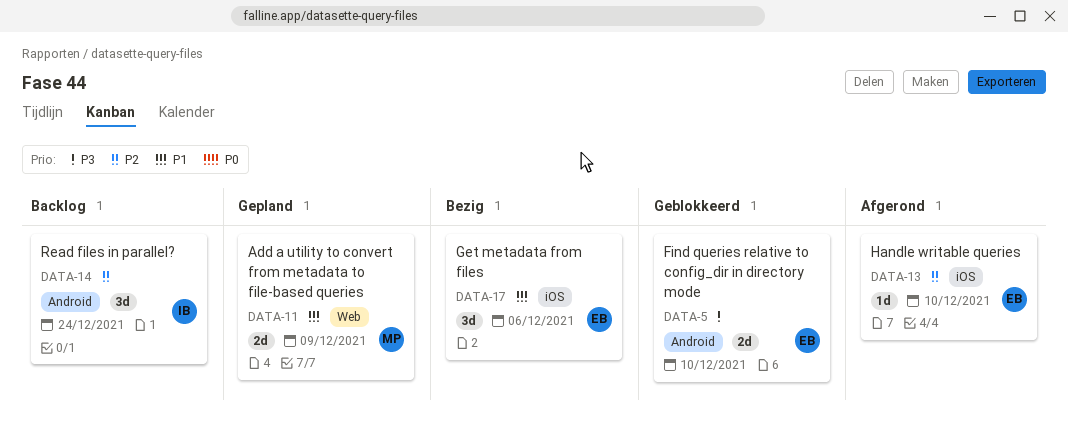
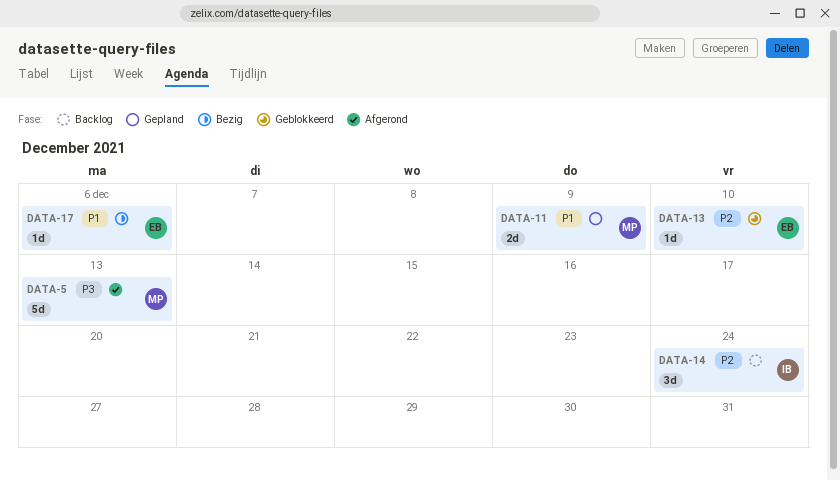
DATA-5, status: Geblokkeerd -> Afgerond
DATA-5, owner: EB -> MP
DATA-5, estimate: 2d -> 5d
DATA-5, due: Dec 10 -> Dec 13
DATA-13, status: Afgerond -> Geblokkeerd
DATA-17, estimate: 3d -> 1d

